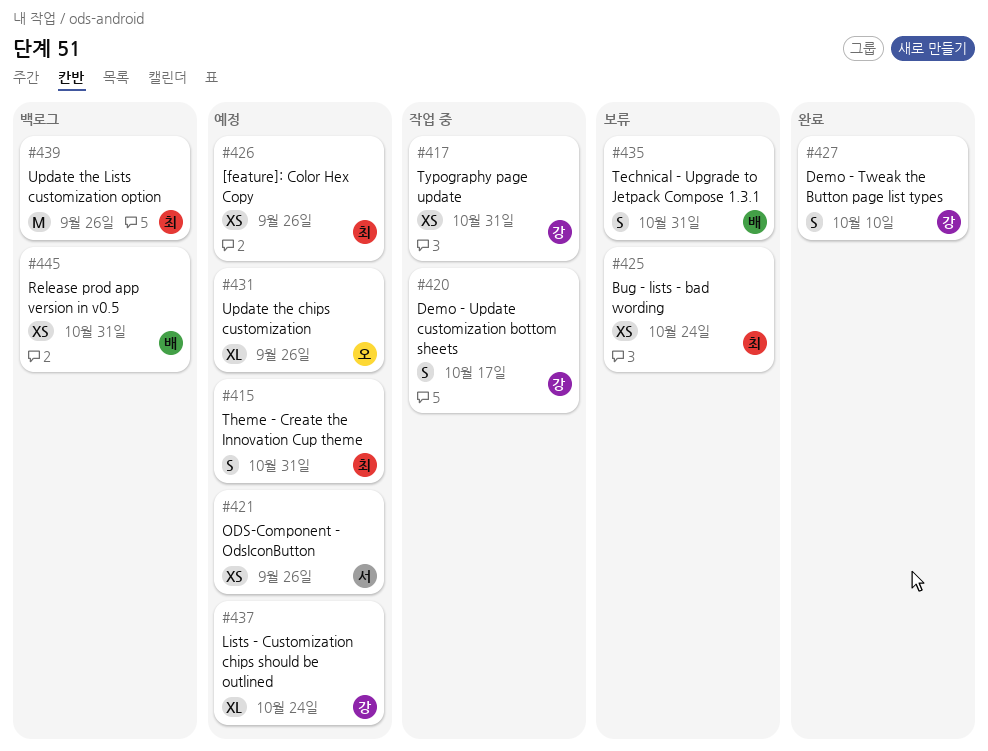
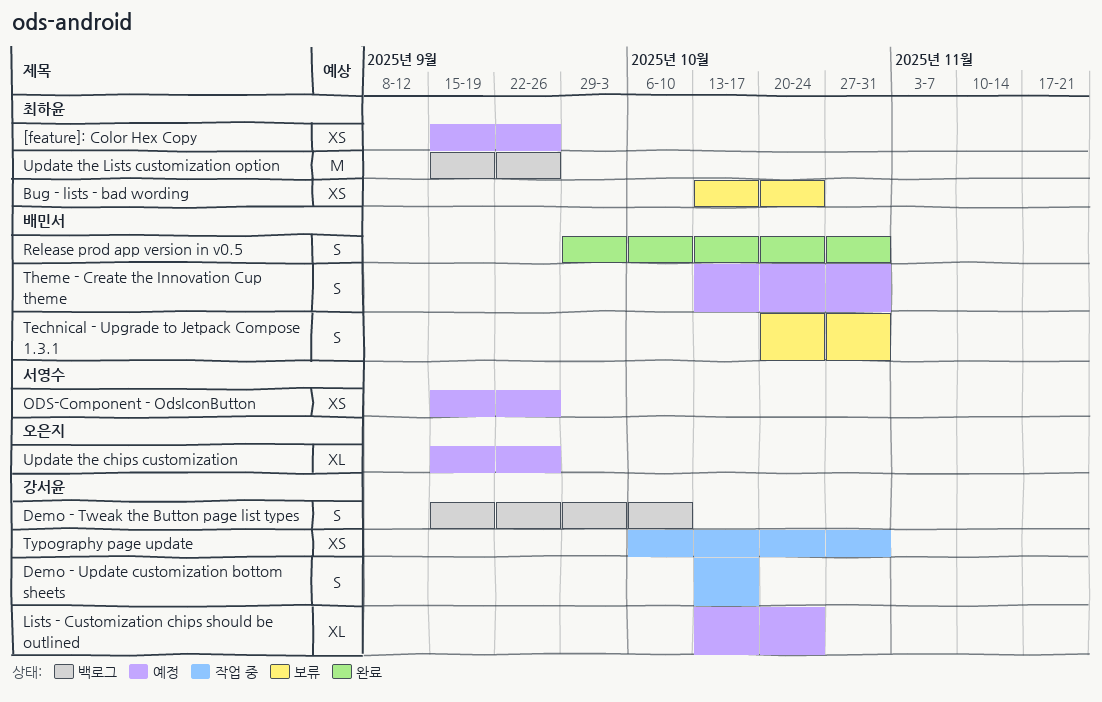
Demo - Tweak the Button page list types, status: 완료 -> 백로그
Release prod app version in v0.5, status: 백로그 -> 완료
Release prod app version in v0.5, estimate: XS -> S
Theme - Create the Innovation Cup theme, owner: 최하윤 -> 배민서

